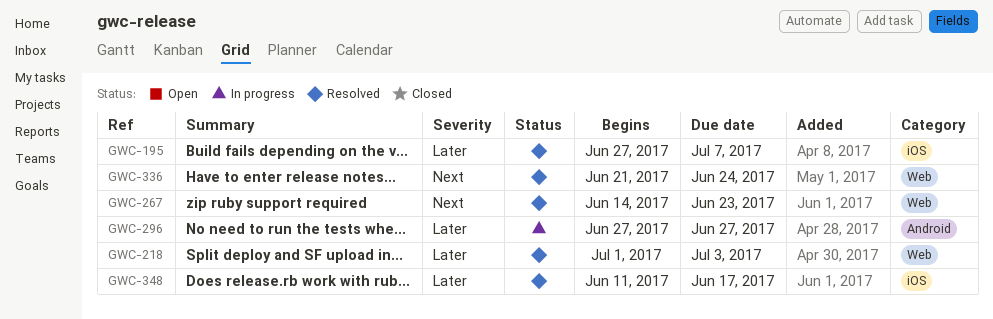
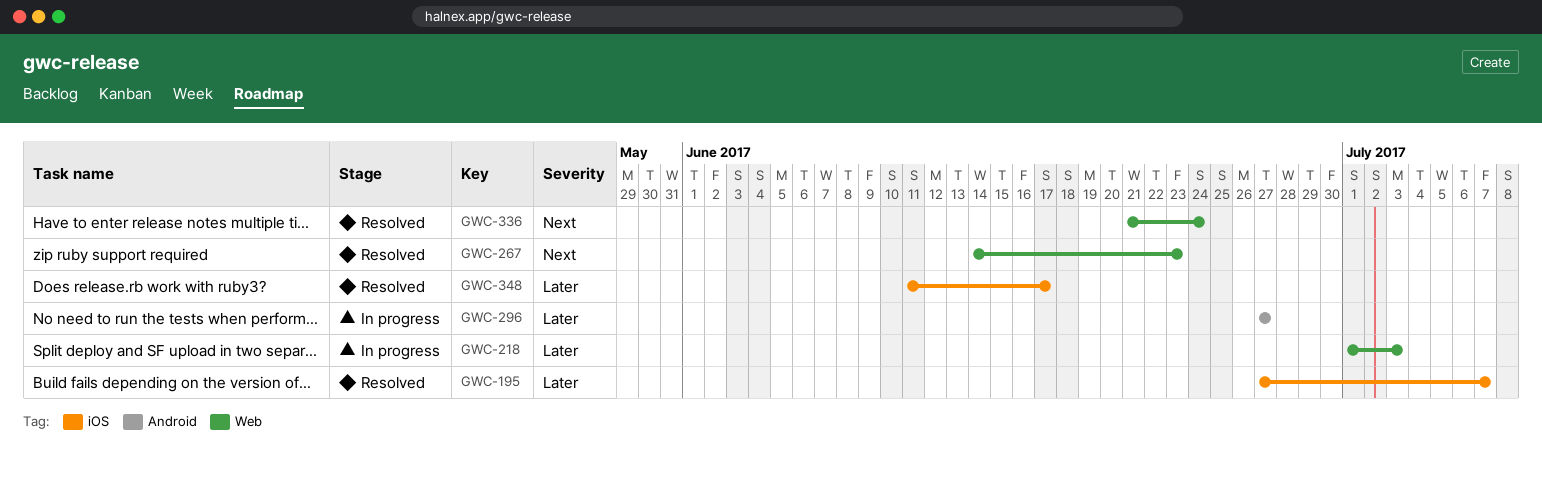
GWC-218, status: Resolved -> In progress

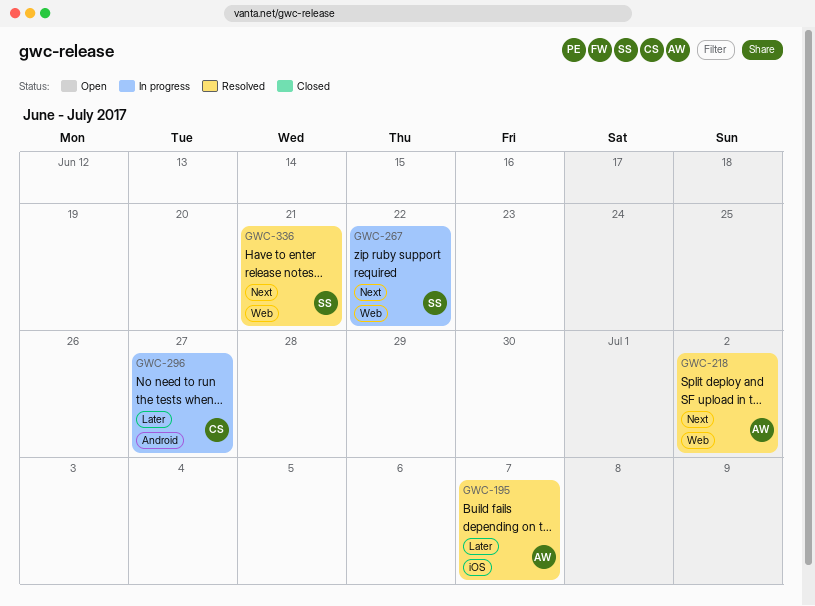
GWC-218, status: In progress -> Resolved
GWC-218, priority: Later -> Next
GWC-218, due: Jul 3 -> Jul 2
GWC-267, status: Resolved -> In progress
GWC-267, due: Jun 23 -> Jun 22
GWC-336, due: Jun 24 -> Jun 21
GWC-348: present -> none

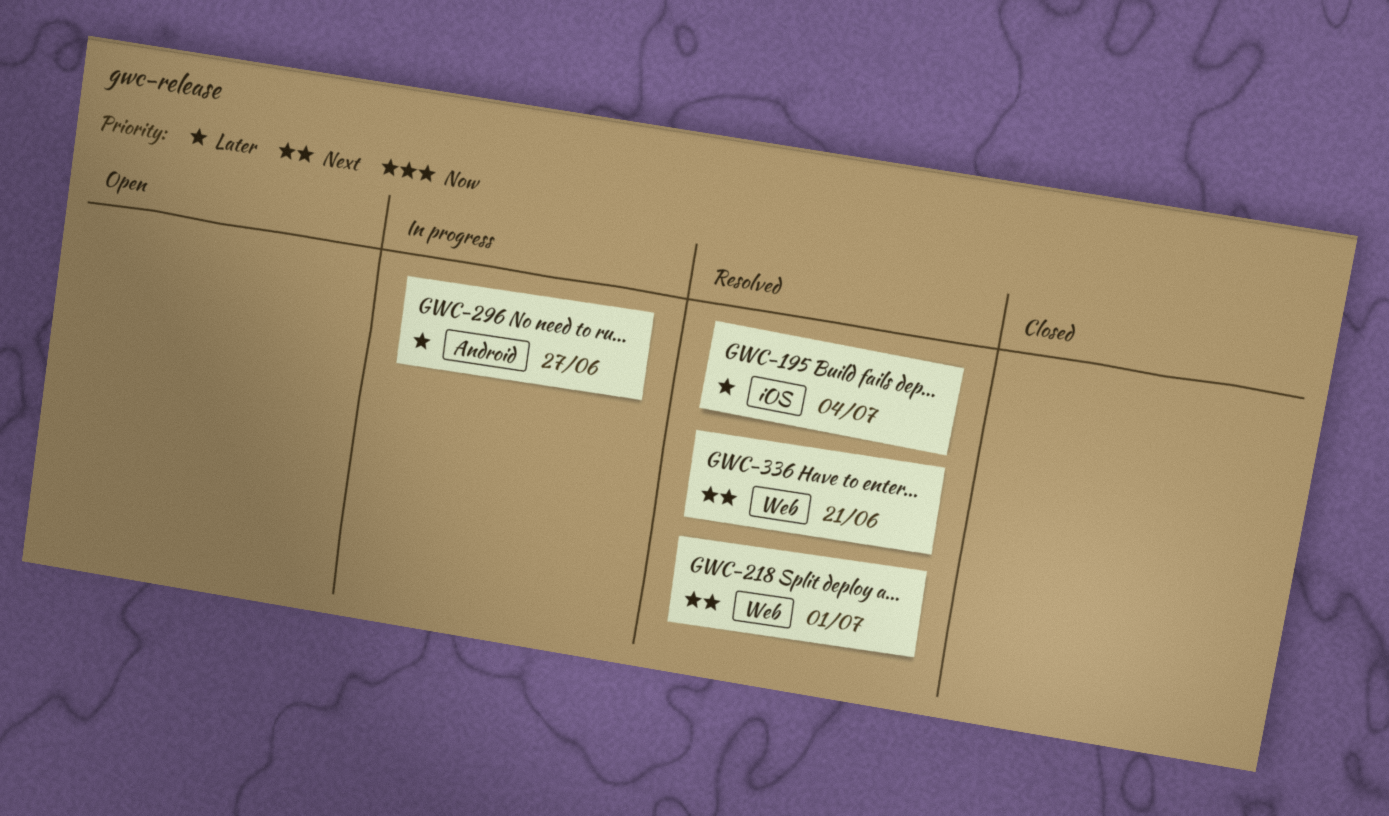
GWC-195, due: Jul 7 -> Jul 4
GWC-218, due: Jul 2 -> Jul 1
GWC-267: present -> none

